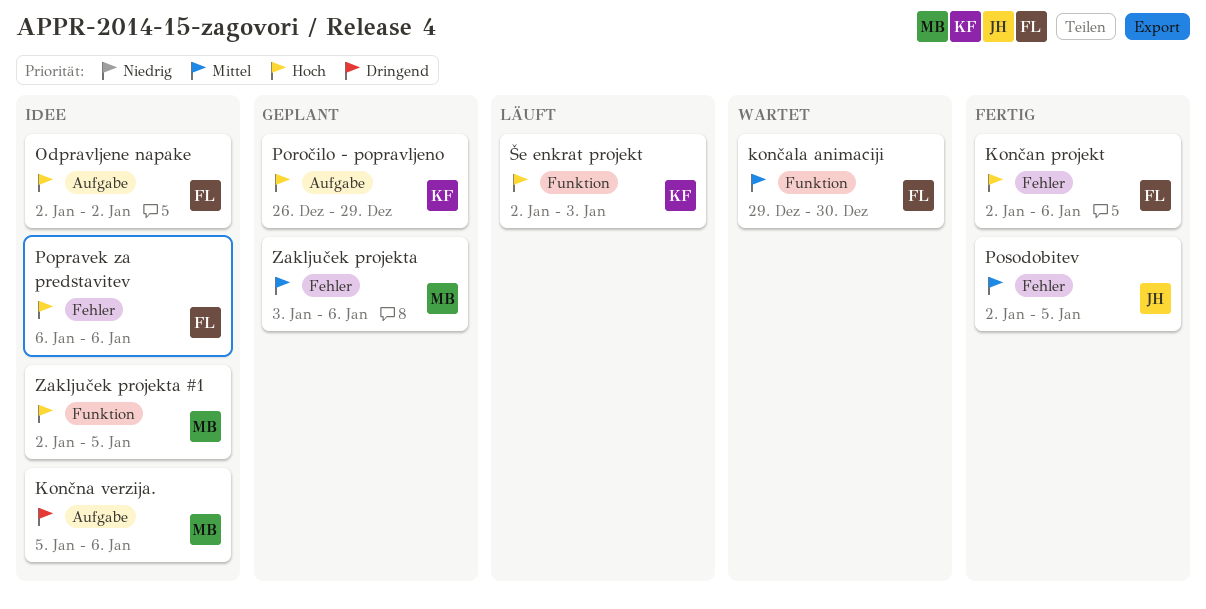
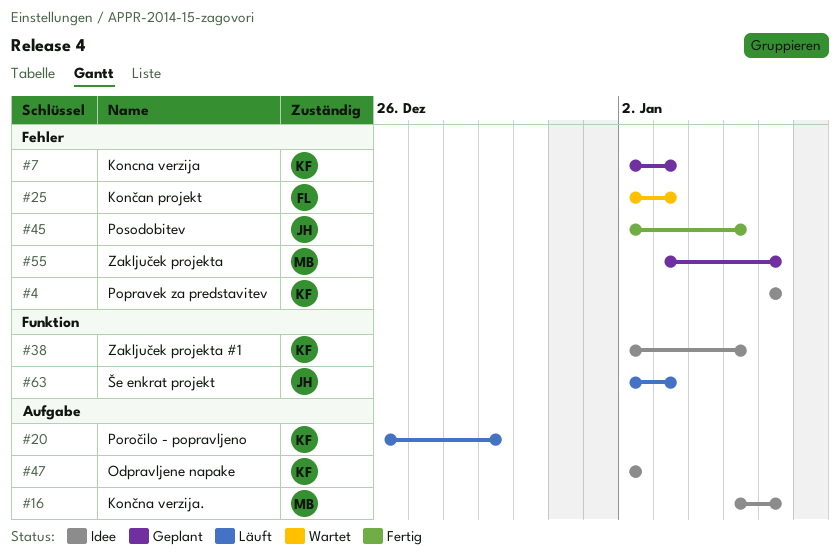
Koncna verzija: none -> present
končala animaciji: present -> none
Končan projekt, status: Fertig -> Wartet
Končan projekt, due: Jan 6 -> Jan 3
Odpravljene napake, owner: FL -> KF
Popravek za predstavitev, owner: FL -> KF
Poročilo - popravljeno, status: Geplant -> Läuft
Zaključek projekta #1, owner: MB -> KF
Še enkrat projekt, owner: KF -> JH

